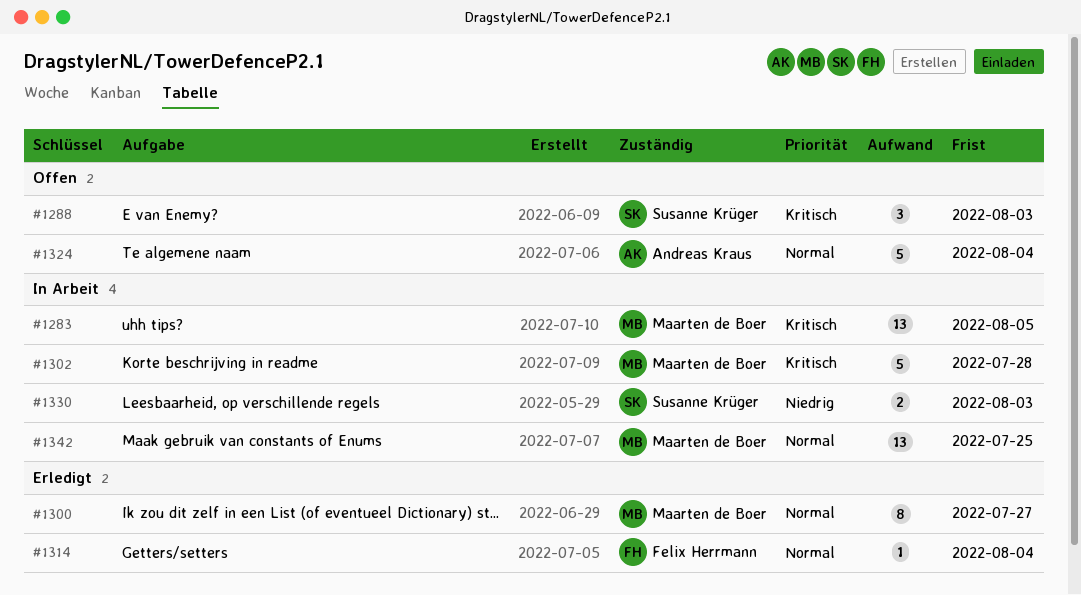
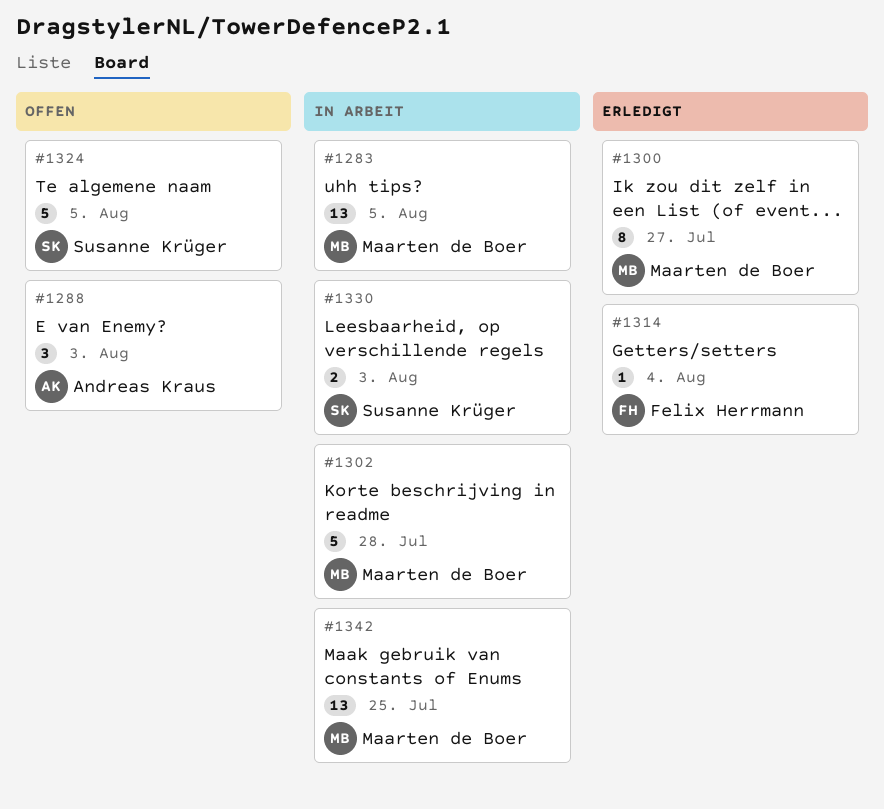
#1288, owner: Susanne Krüger -> Andreas Kraus
#1324, owner: Andreas Kraus -> Susanne Krüger
#1324, due: Aug 4 -> Aug 5

